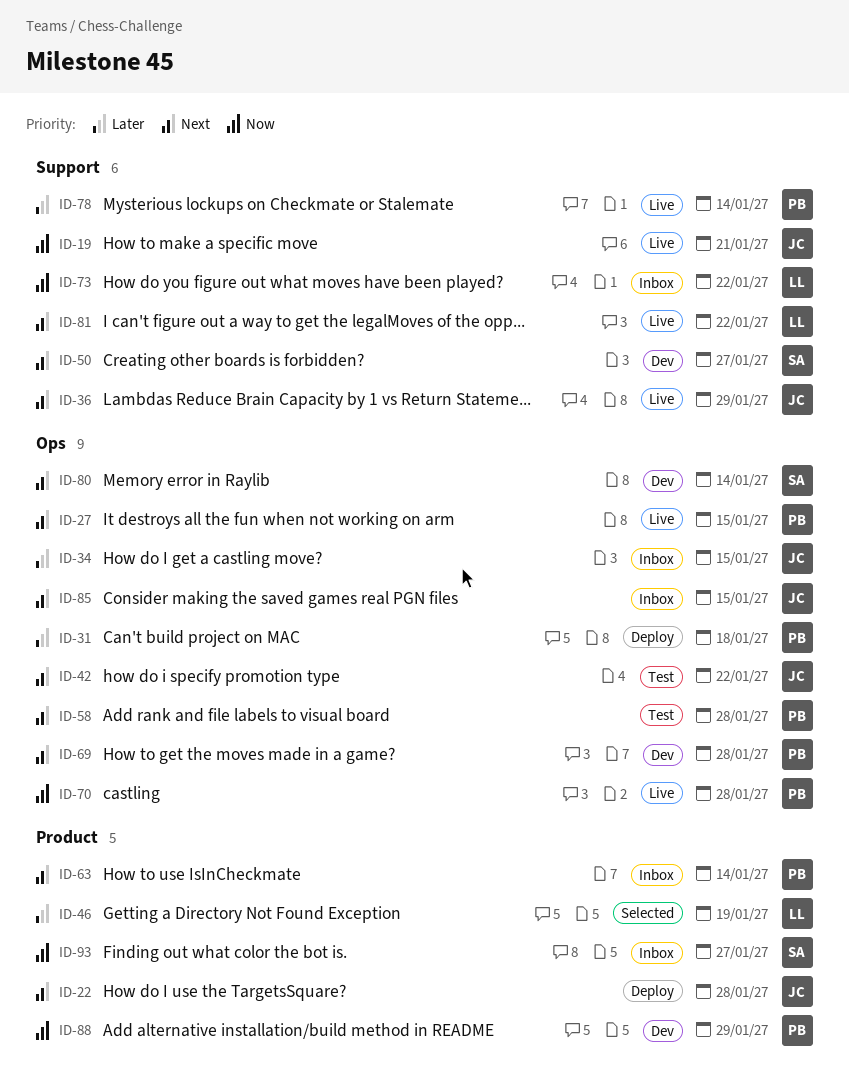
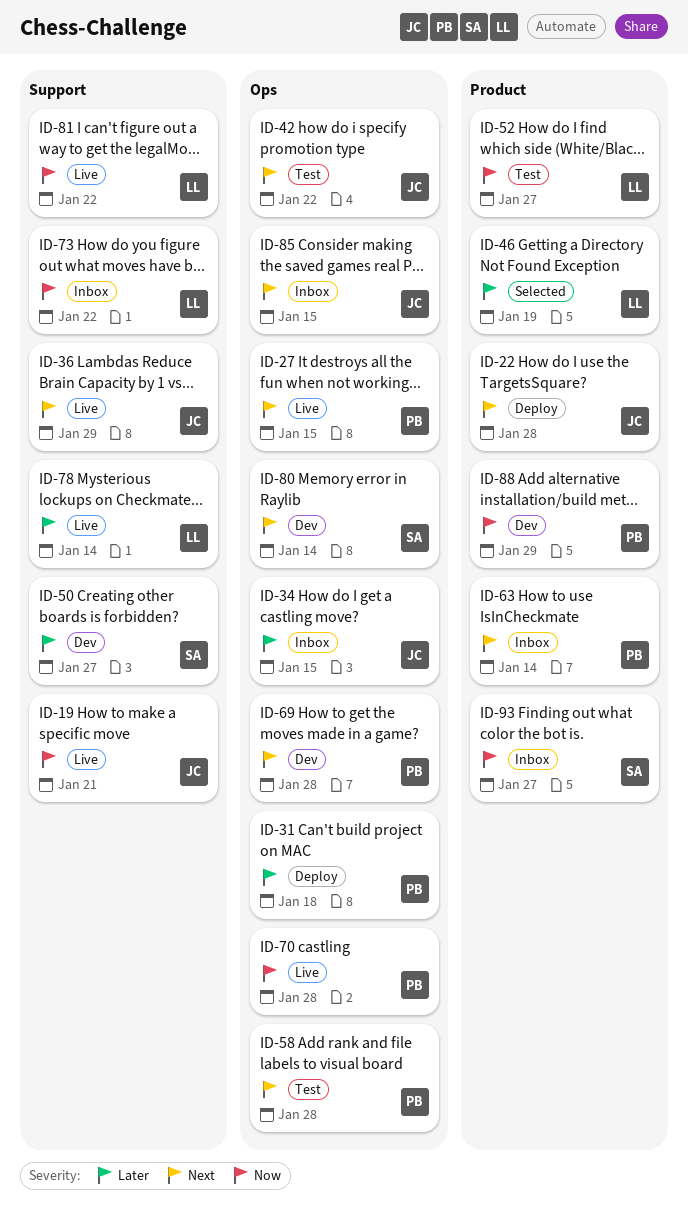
ID-50, priority: Next -> Later
ID-52: none -> present
ID-78, owner: PB -> LL
ID-81, priority: Next -> Now

